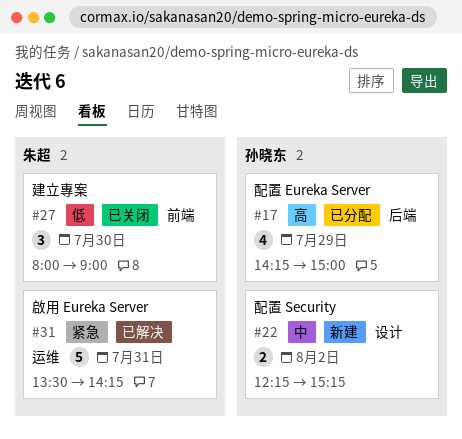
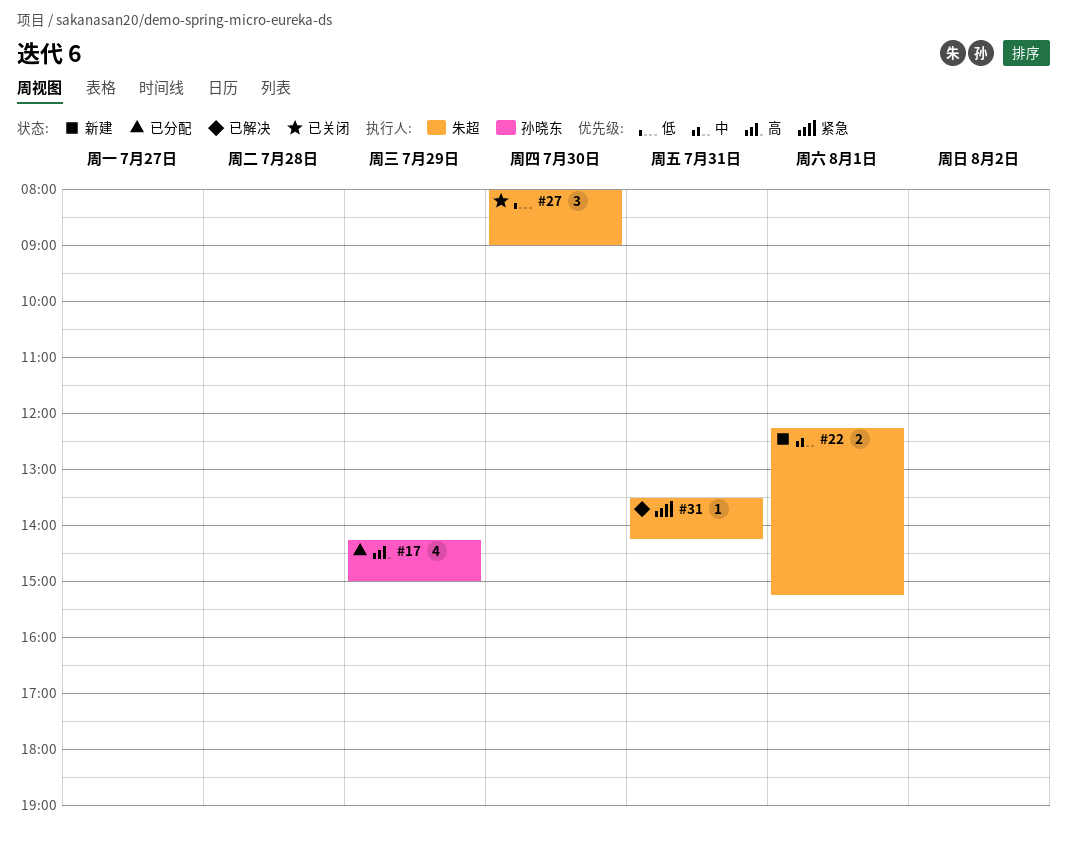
#22, owner: 孙晓东 -> 朱超
#22, day: Aug 2 -> Aug 1
#31, estimate: 5 -> 1

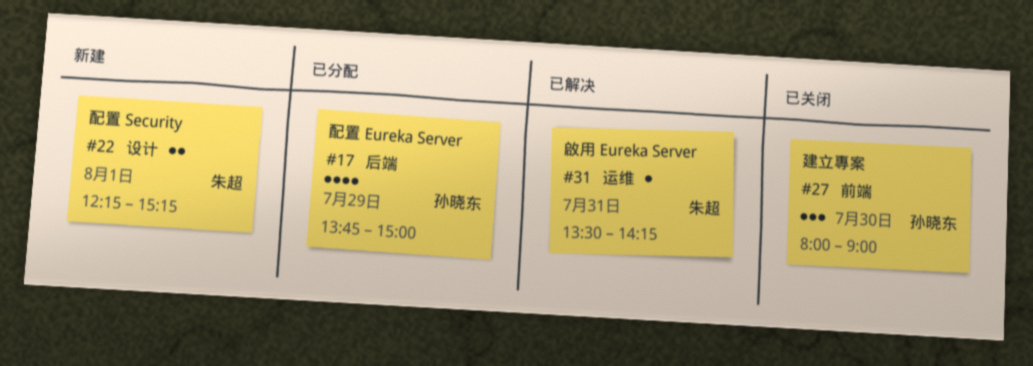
#17, begins: 14:15 -> 13:45
#27, owner: 朱超 -> 孙晓东

